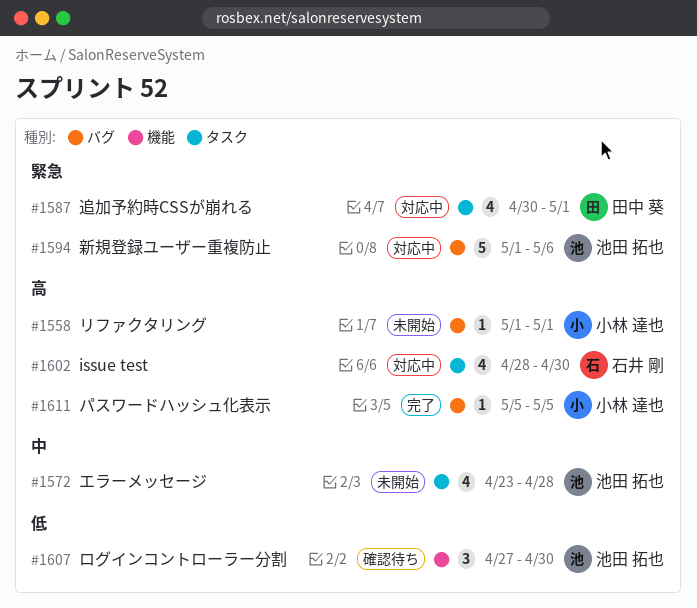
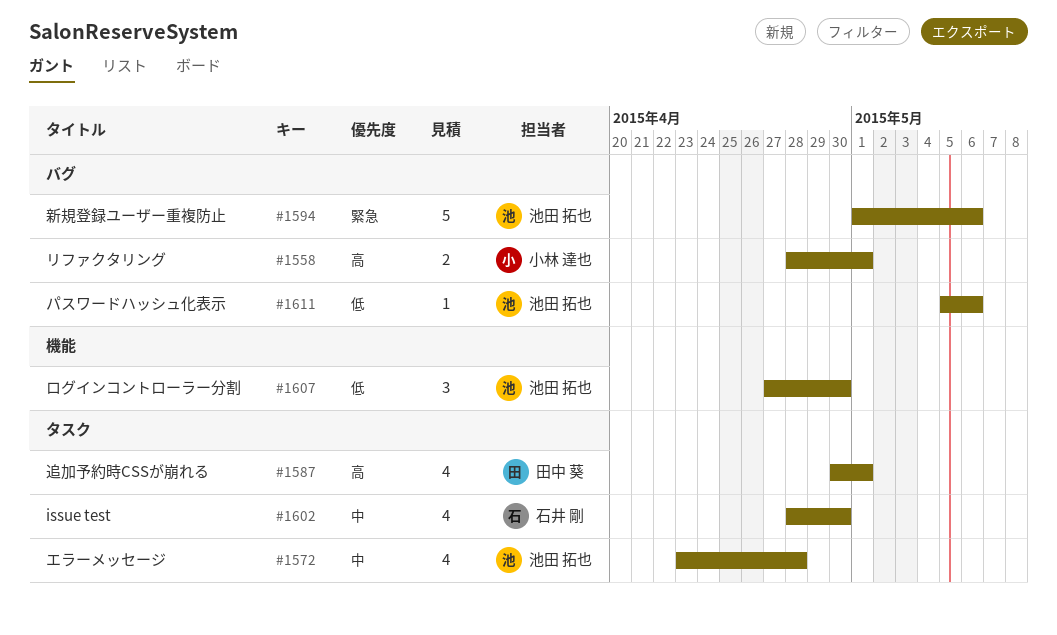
#1558, estimate: 1 -> 2
#1558, start: May 1 -> Apr 28
#1587, priority: 緊急 -> 高
#1602, priority: 高 -> 中
#1611, owner: 小林 達也 -> 池田 拓也
#1611, priority: 高 -> 低
#1611, due: May 5 -> May 6

